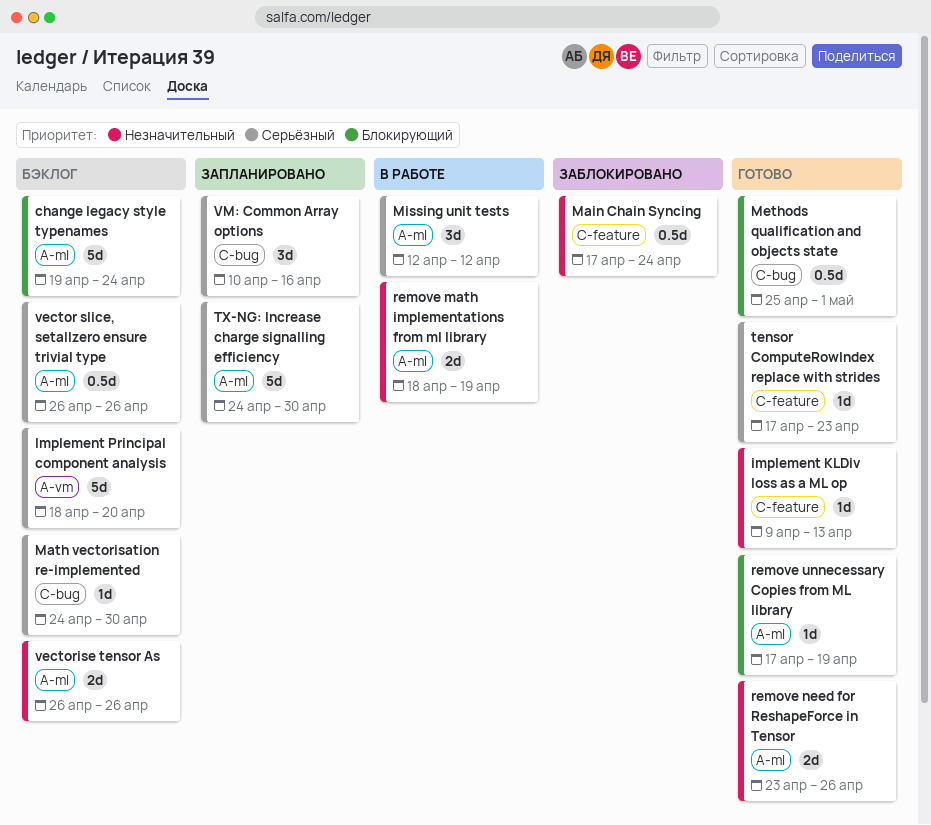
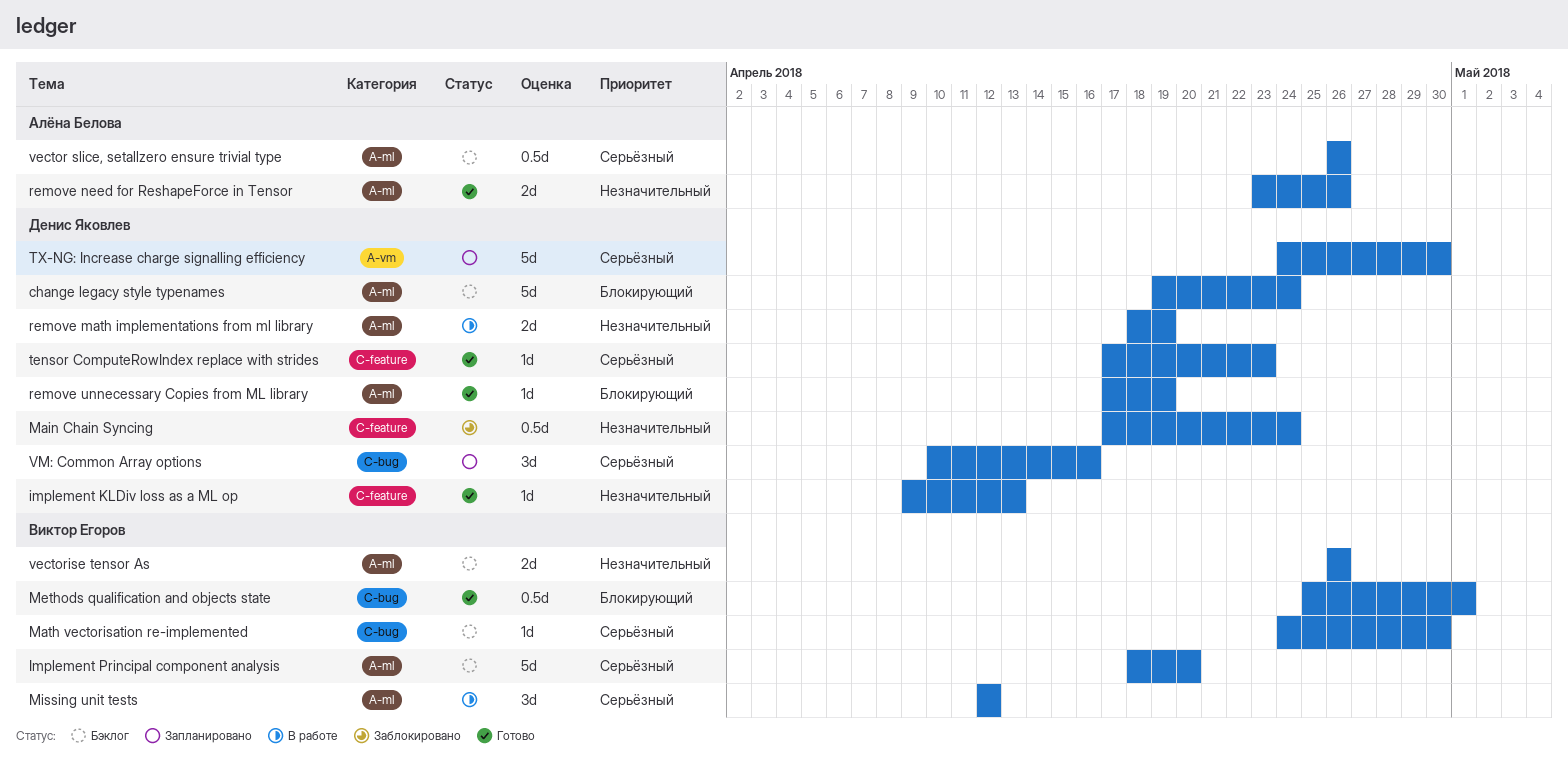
Implement Principal component analysis, label: A-vm -> A-ml
TX-NG: Increase charge signalling efficiency, label: A-ml -> A-vm

